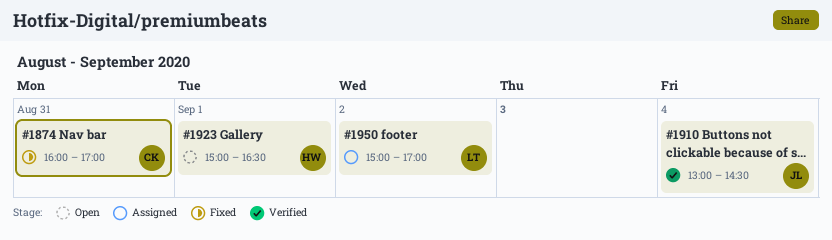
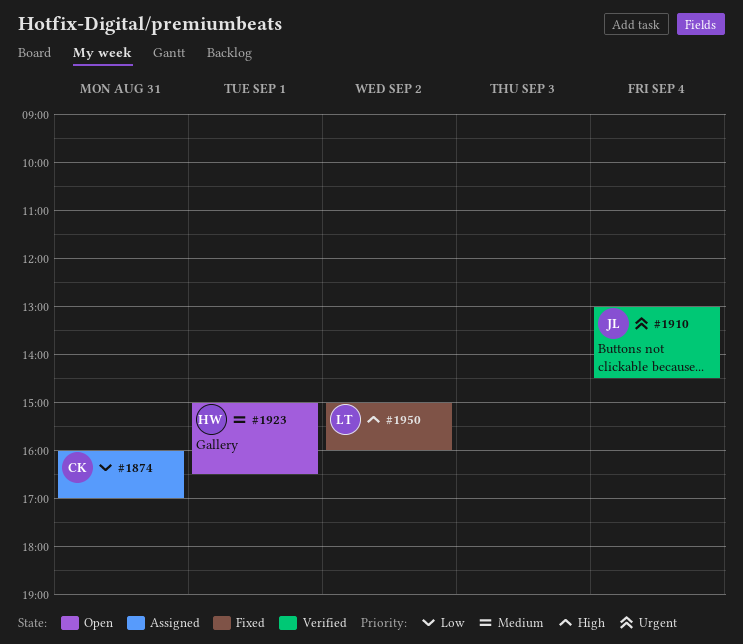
#1874, status: Fixed -> Assigned
#1950, status: Assigned -> Fixed
#1950, ends: 17:00 -> 16:00

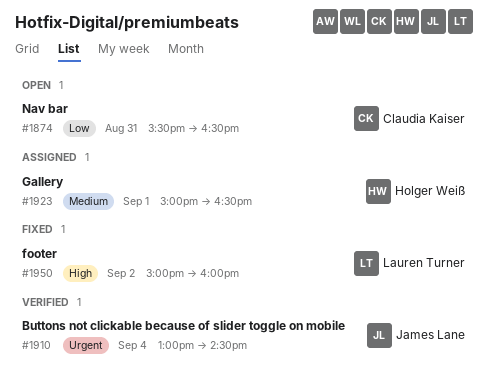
#1874, status: Assigned -> Open
#1874, begins: 16:00 -> 15:30
#1874, ends: 17:00 -> 16:30
#1923, status: Open -> Assigned

